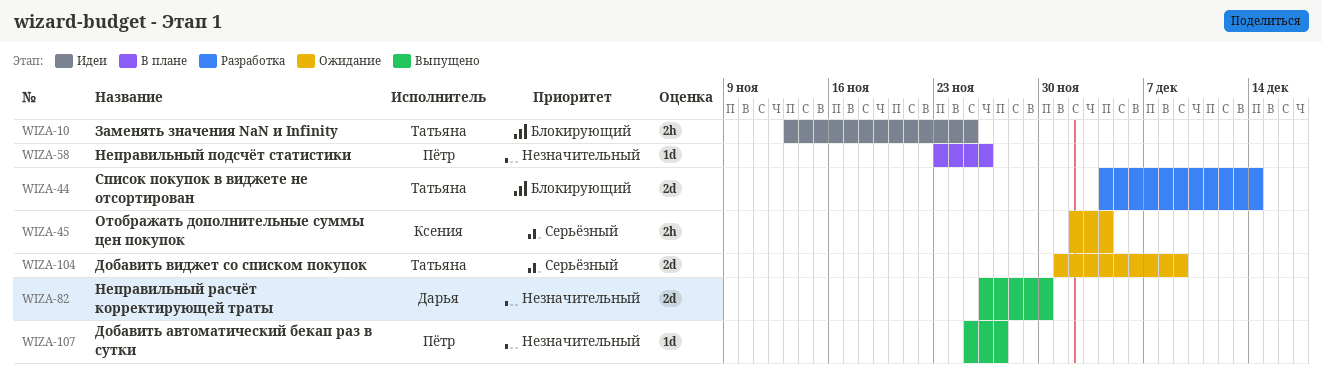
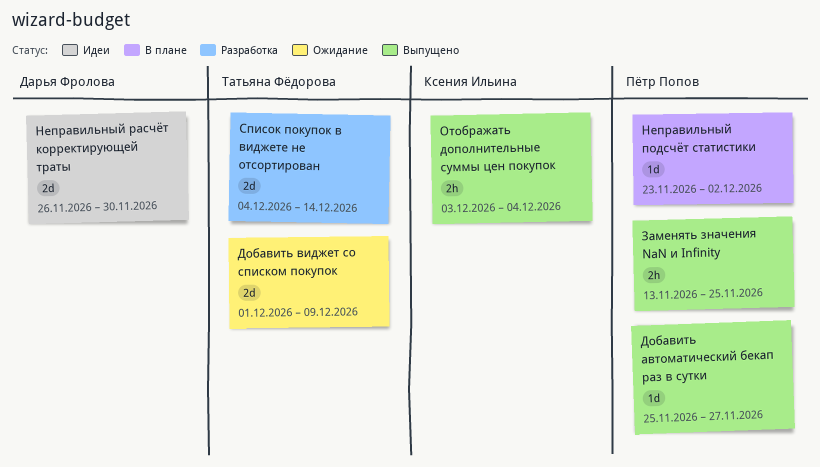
Заменять значения NaN и Infinity, status: Идеи -> Выпущено
Заменять значения NaN и Infinity, owner: Татьяна Фёдорова -> Пётр Попов
Неправильный подсчёт статистики, due: Nov 26 -> Dec 2
Неправильный расчёт корректирующей траты, status: Выпущено -> Идеи
Отображать дополнительные суммы цен покупок, status: Ожидание -> Выпущено
Отображать дополнительные суммы цен покупок, start: Dec 2 -> Dec 3

